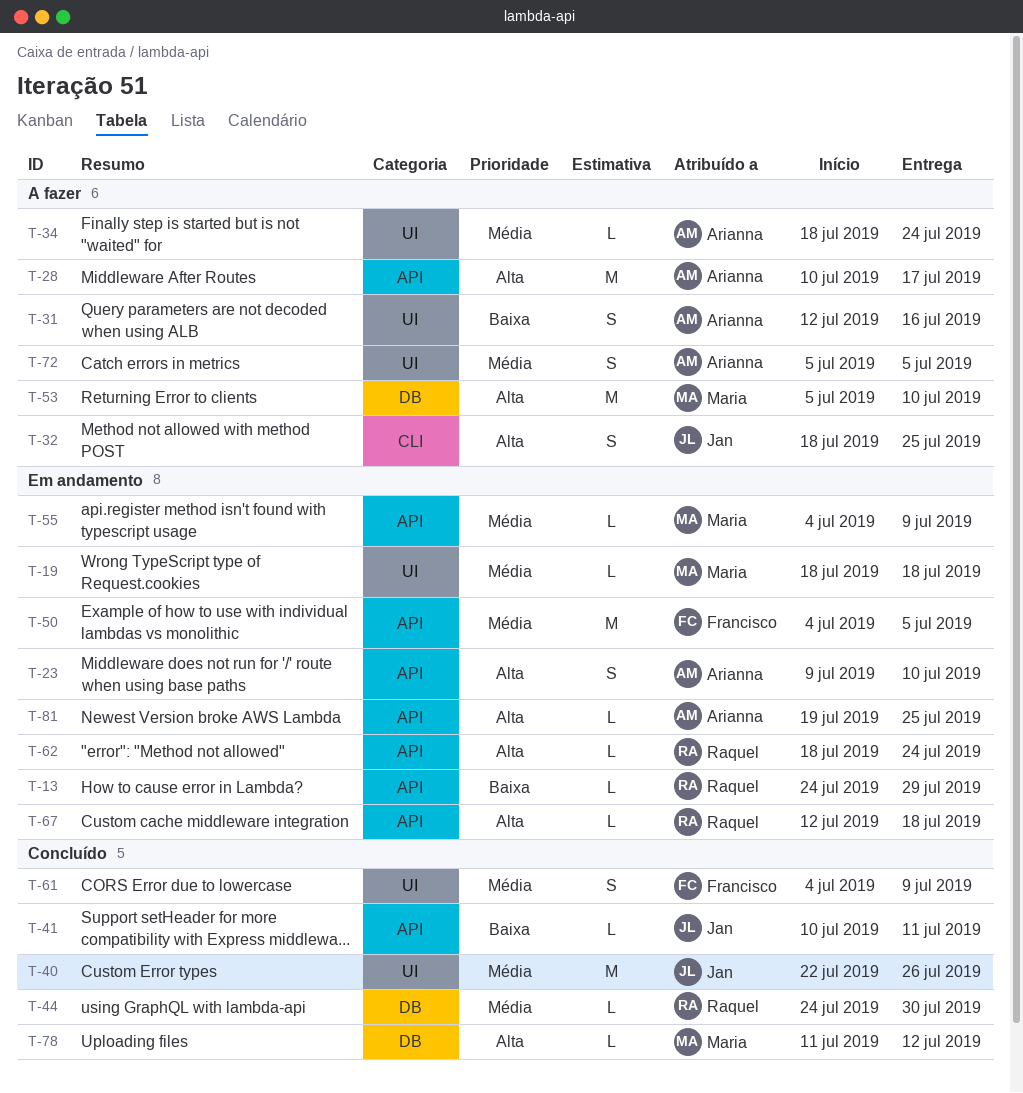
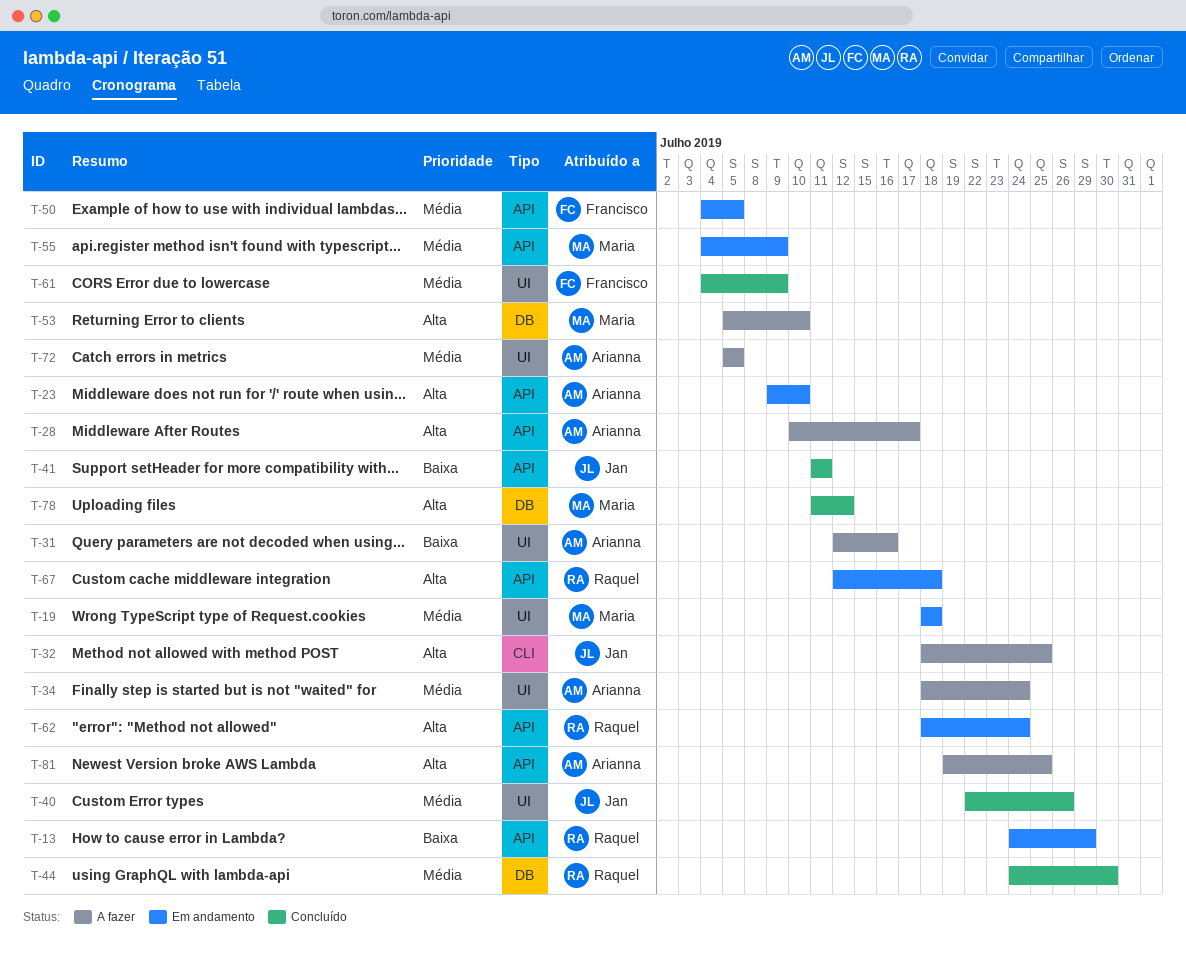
T-41, start: Jul 10 -> Jul 11
T-81, status: Em andamento -> A fazer

